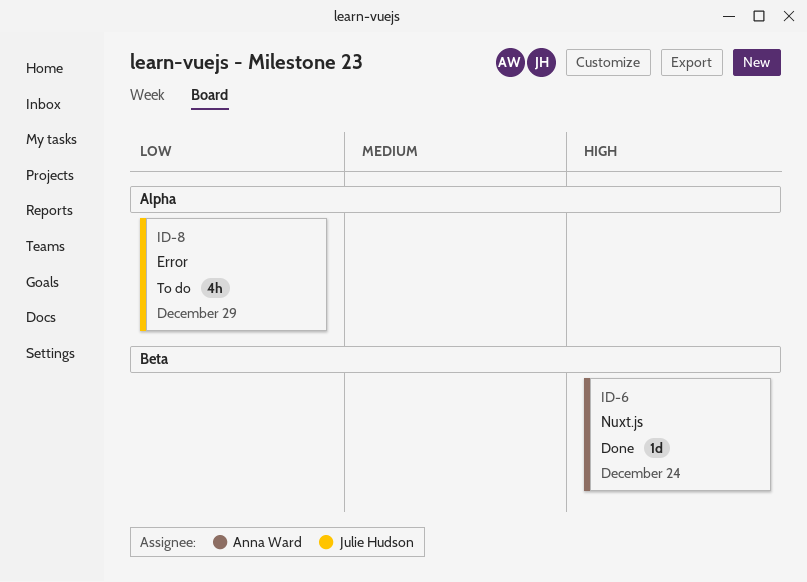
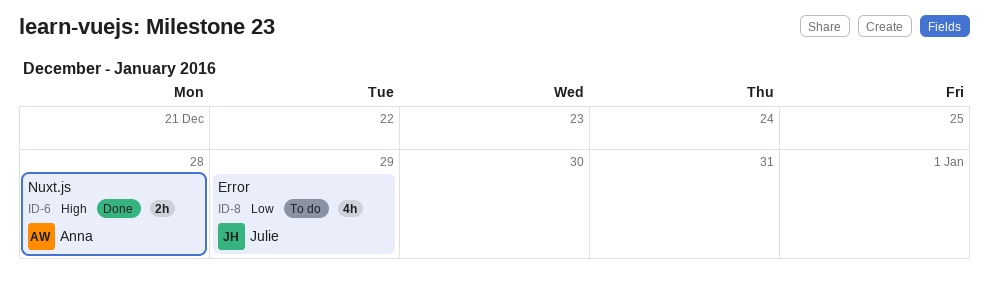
ID-6, estimate: 1d -> 2h
ID-6, due: Dec 24 -> Dec 28

